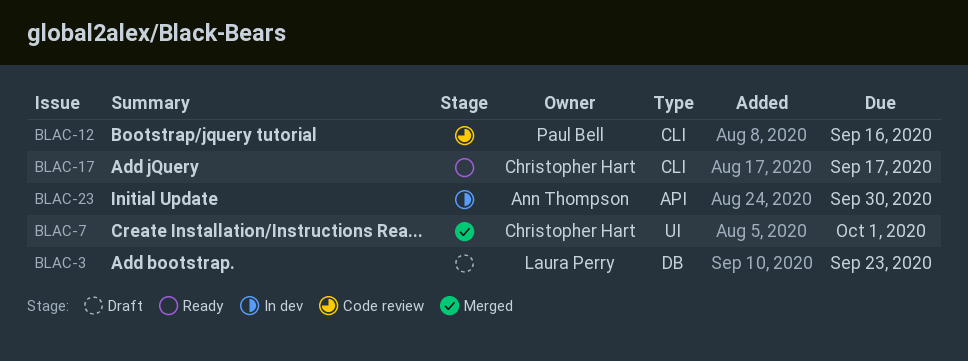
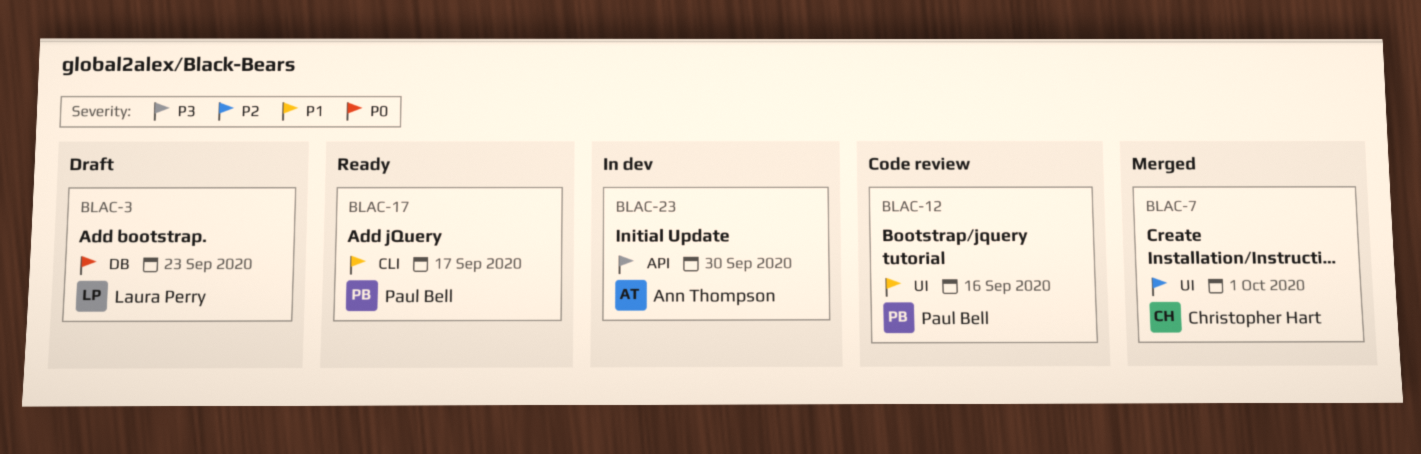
BLAC-12, label: CLI -> UI
BLAC-17, owner: Christopher Hart -> Paul Bell

